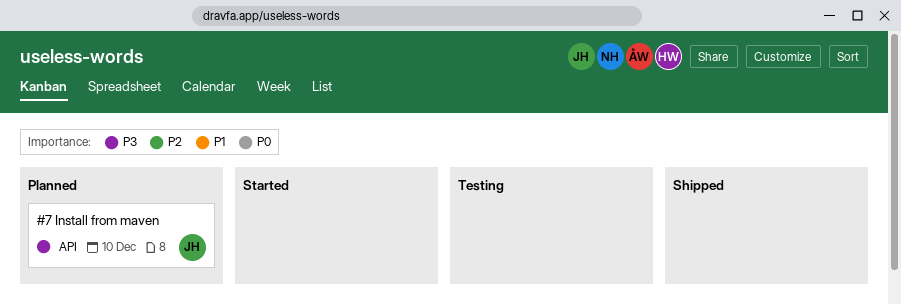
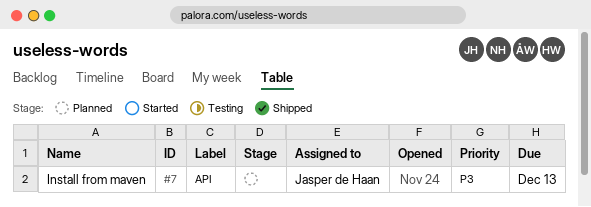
#7, due: Dec 10 -> Dec 13

